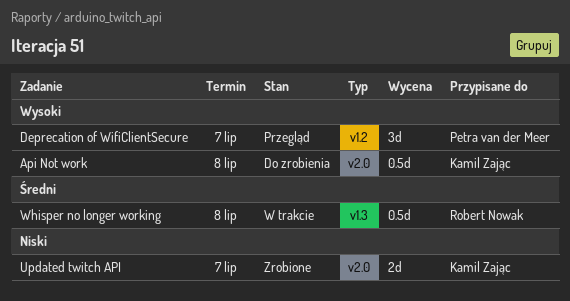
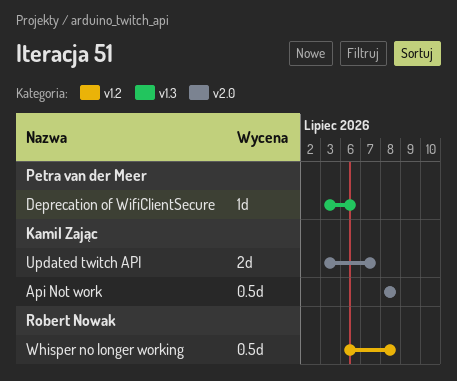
Deprecation of WifiClientSecure, label: v1.2 -> v1.3
Deprecation of WifiClientSecure, estimate: 3d -> 1d
Deprecation of WifiClientSecure, due: Jul 7 -> Jul 6
Whisper no longer working, label: v1.3 -> v1.2

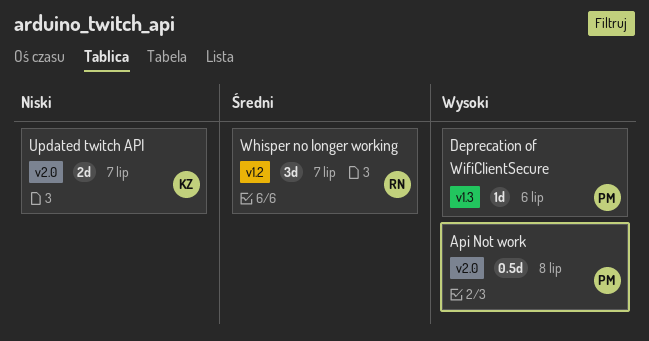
Api Not work, owner: Kamil Zając -> Petra van der Meer
Whisper no longer working, estimate: 0.5d -> 3d
Whisper no longer working, due: Jul 8 -> Jul 7

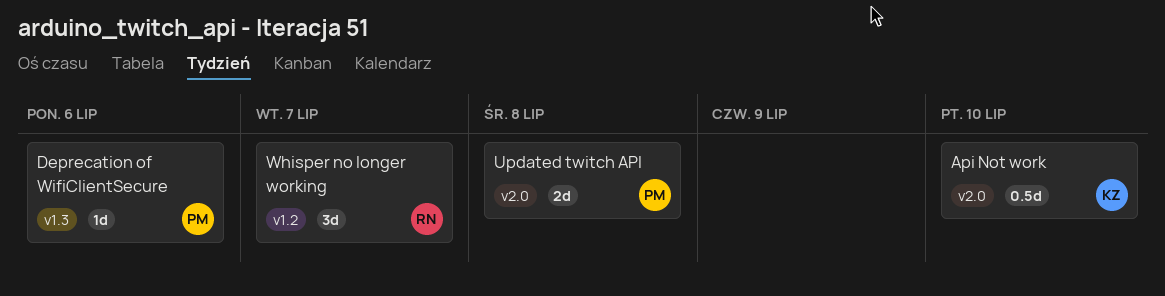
Api Not work, owner: PM -> KZ
Api Not work, due: Jul 8 -> Jul 10
Updated twitch API, owner: KZ -> PM
Updated twitch API, due: Jul 7 -> Jul 8

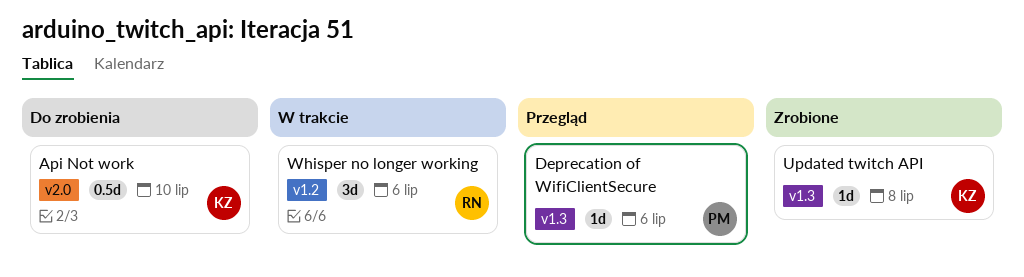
Updated twitch API, owner: PM -> KZ
Updated twitch API, label: v2.0 -> v1.3
Updated twitch API, estimate: 2d -> 1d
Whisper no longer working, due: Jul 7 -> Jul 6

